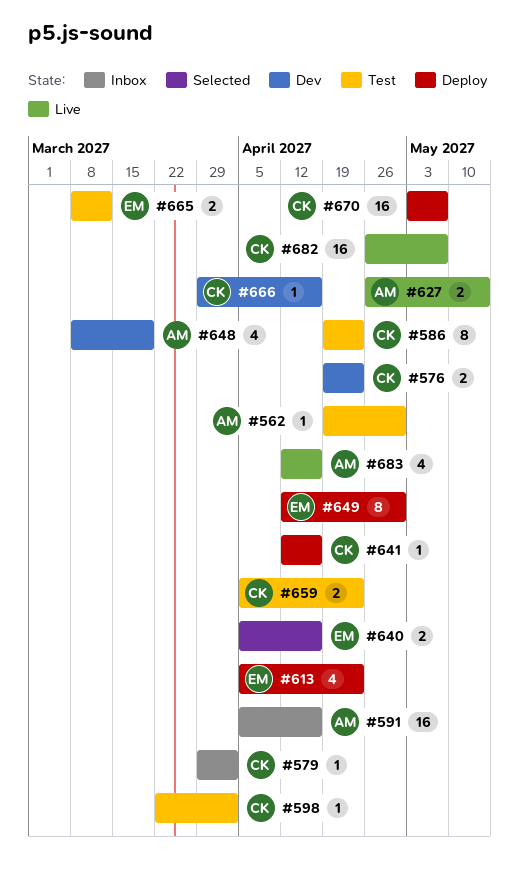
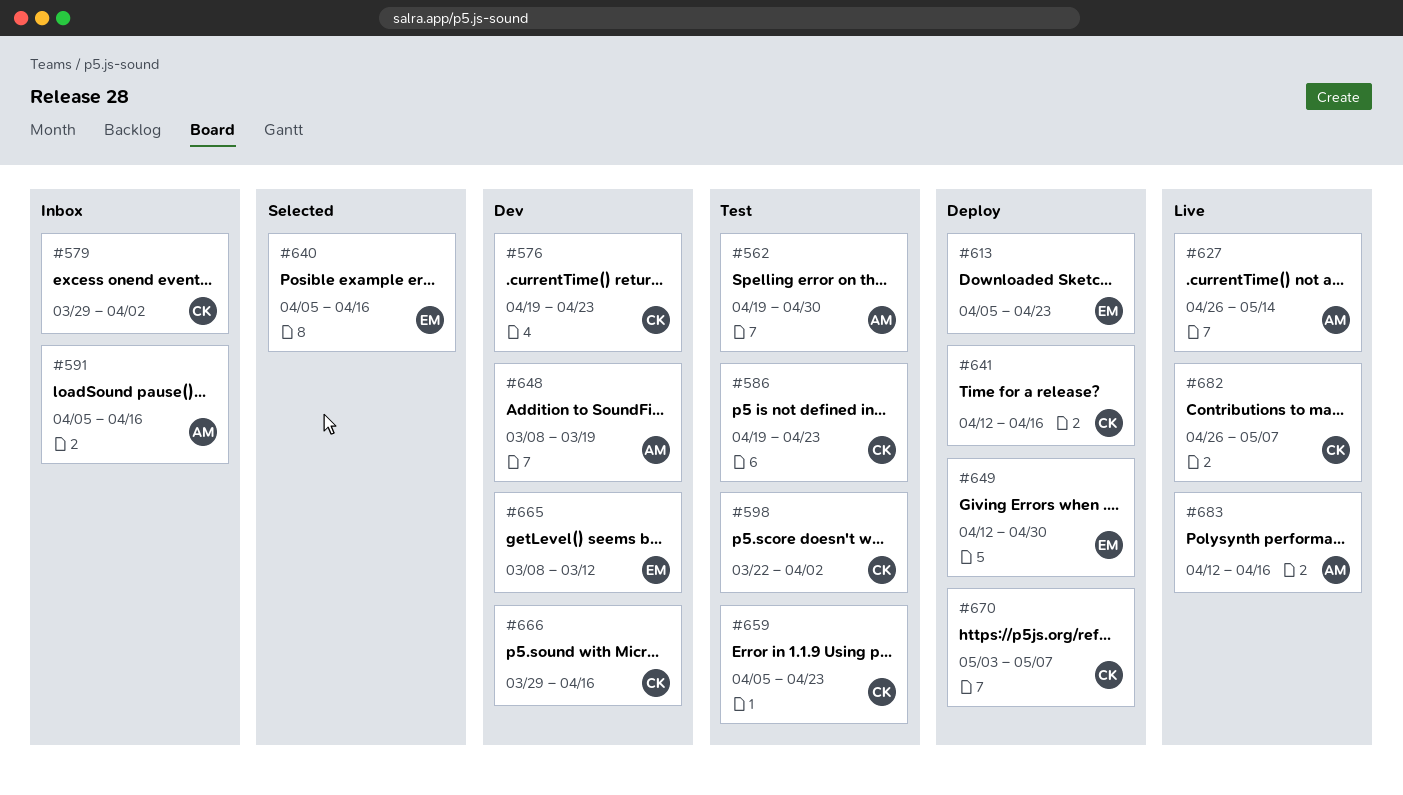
#665, status: Test -> Dev

